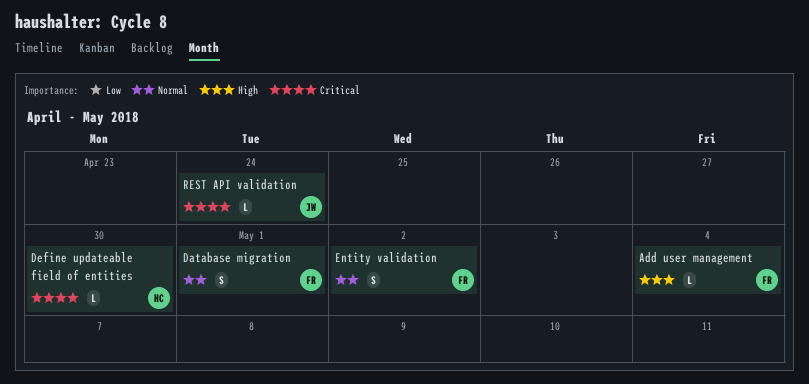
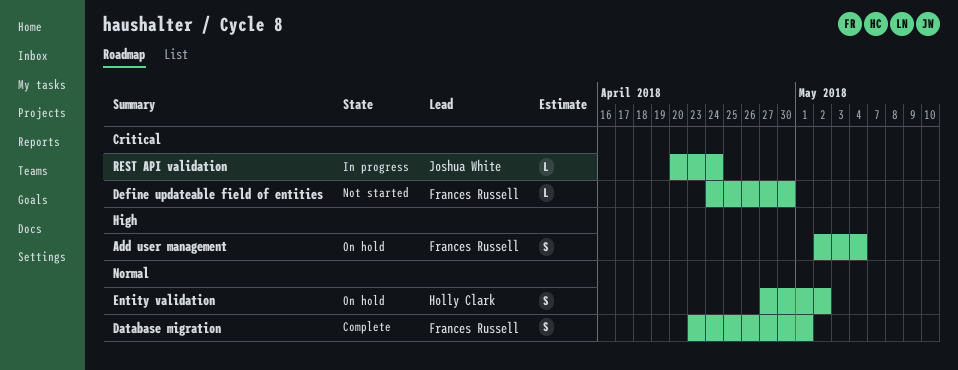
Add user management, estimate: L -> S
Define updateable field of entities, owner: Holly Clark -> Frances Russell
Entity validation, owner: Frances Russell -> Holly Clark

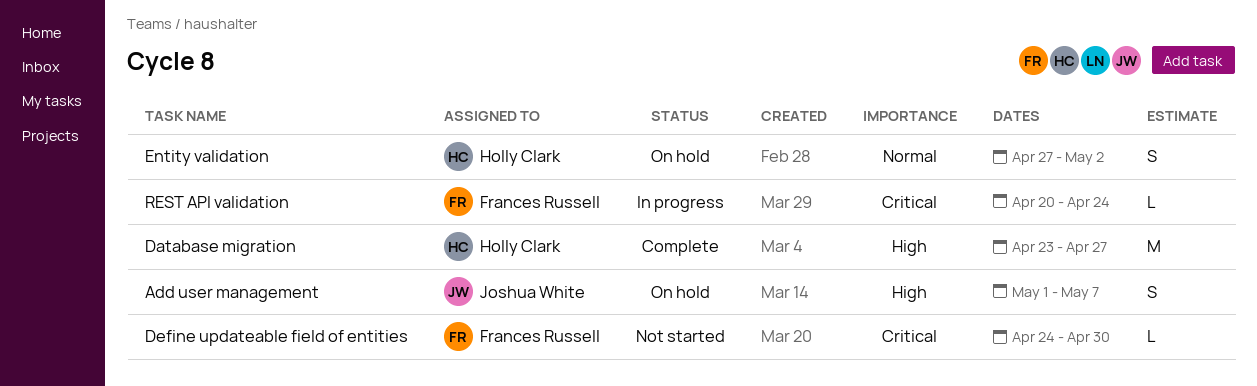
Add user management, owner: Frances Russell -> Joshua White
Add user management, start: May 2 -> May 1
Add user management, due: May 4 -> May 7
Database migration, owner: Frances Russell -> Holly Clark
Database migration, priority: Normal -> High
Database migration, estimate: S -> M
Database migration, due: May 1 -> Apr 27
REST API validation, owner: Joshua White -> Frances Russell

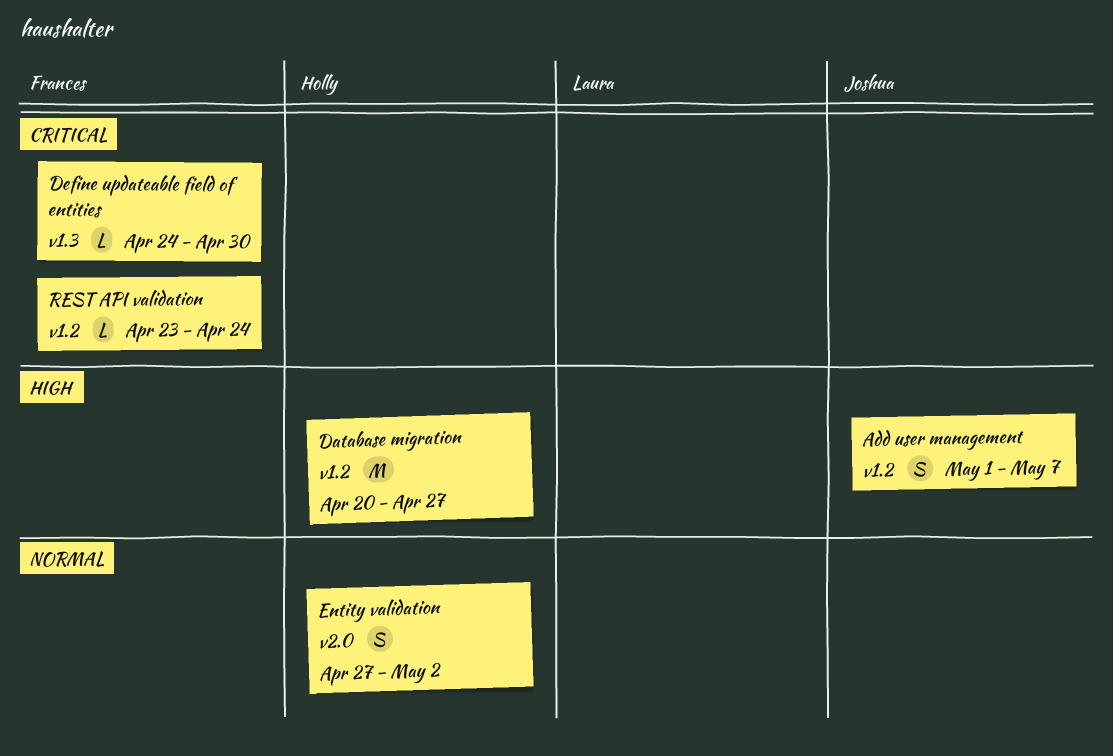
Database migration, start: Apr 23 -> Apr 20
REST API validation, start: Apr 20 -> Apr 23

